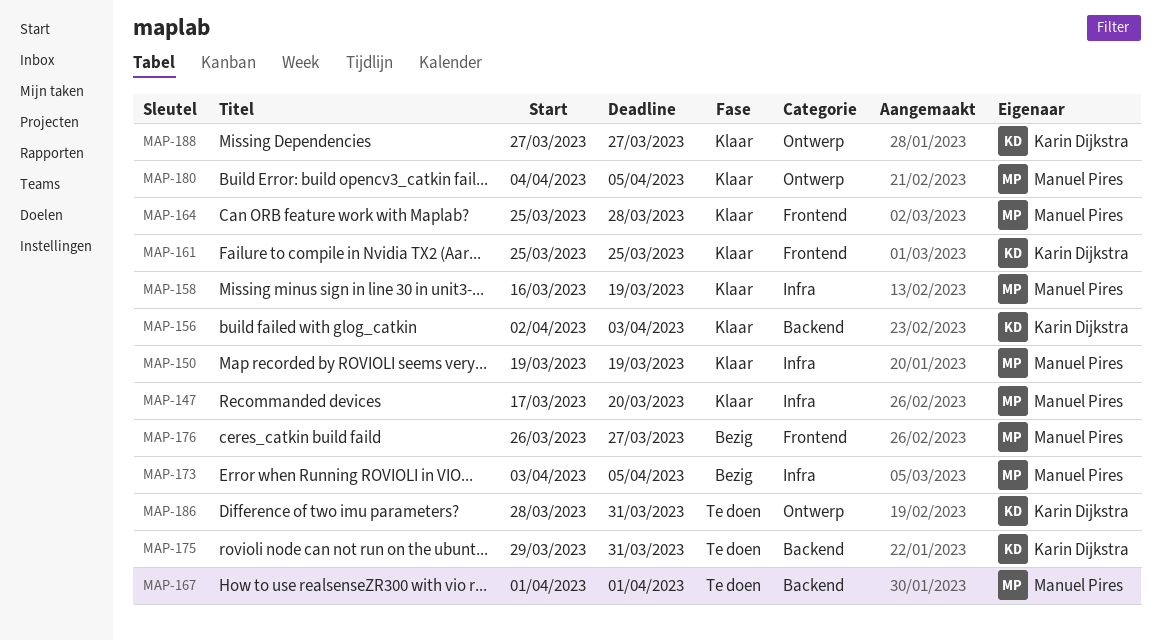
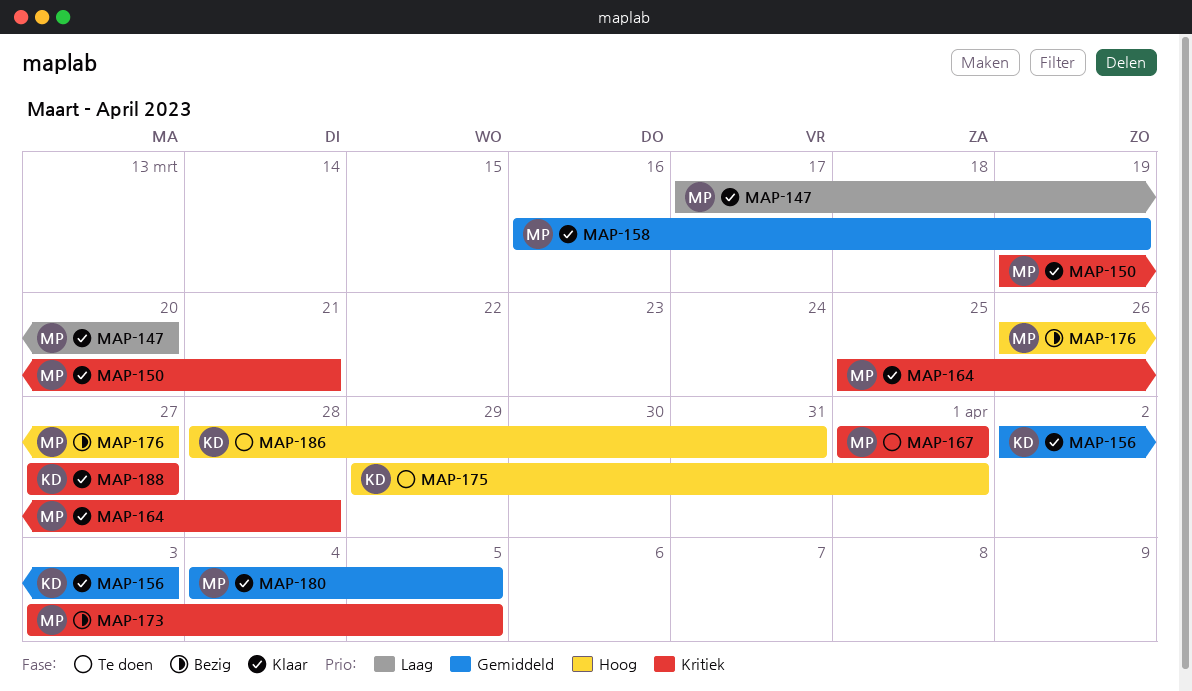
MAP-150, due: Mar 19 -> Mar 21
MAP-161: present -> none
MAP-175, due: Mar 31 -> Apr 1

